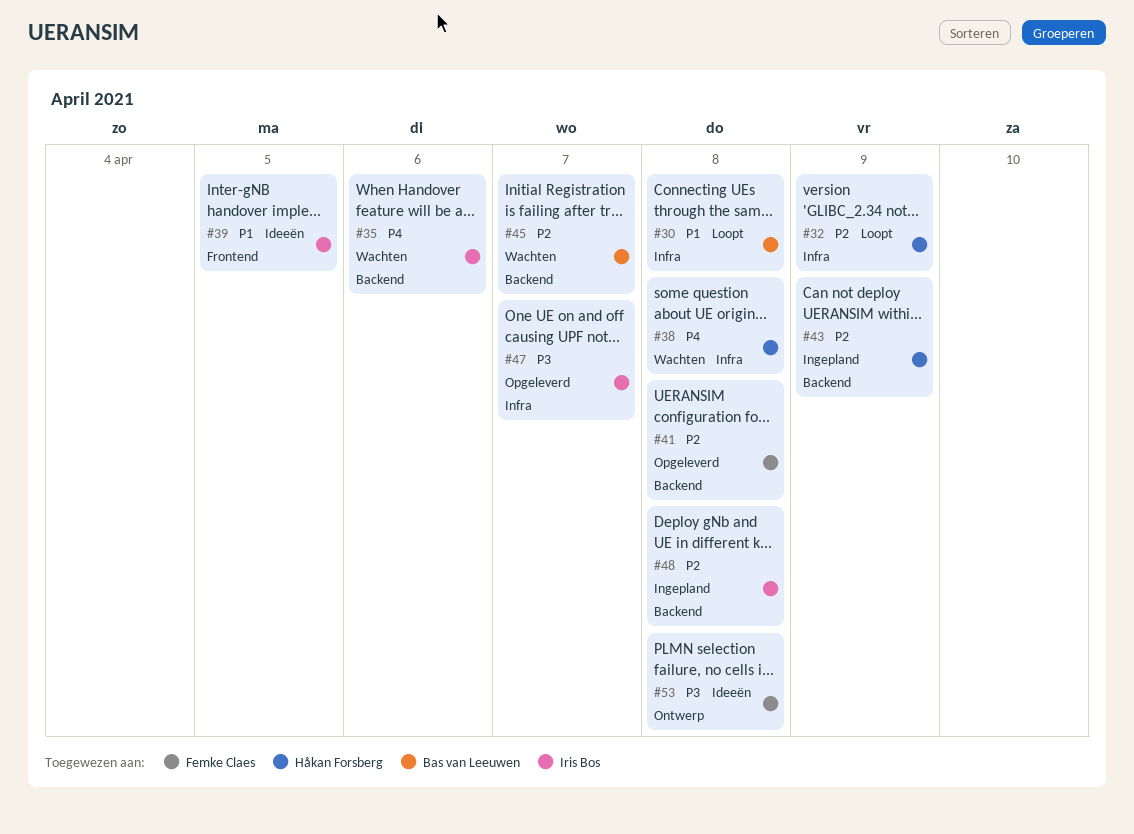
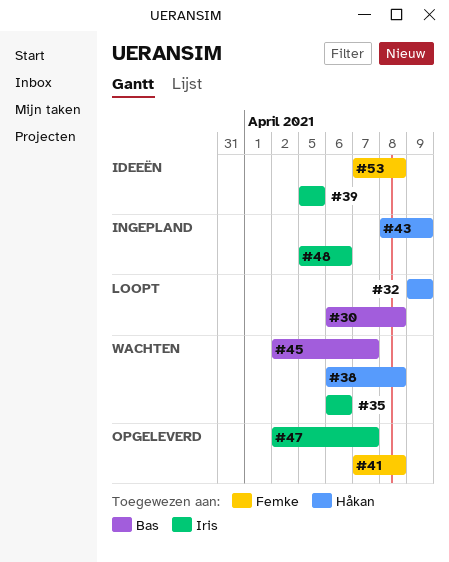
#48, due: Apr 8 -> Apr 6

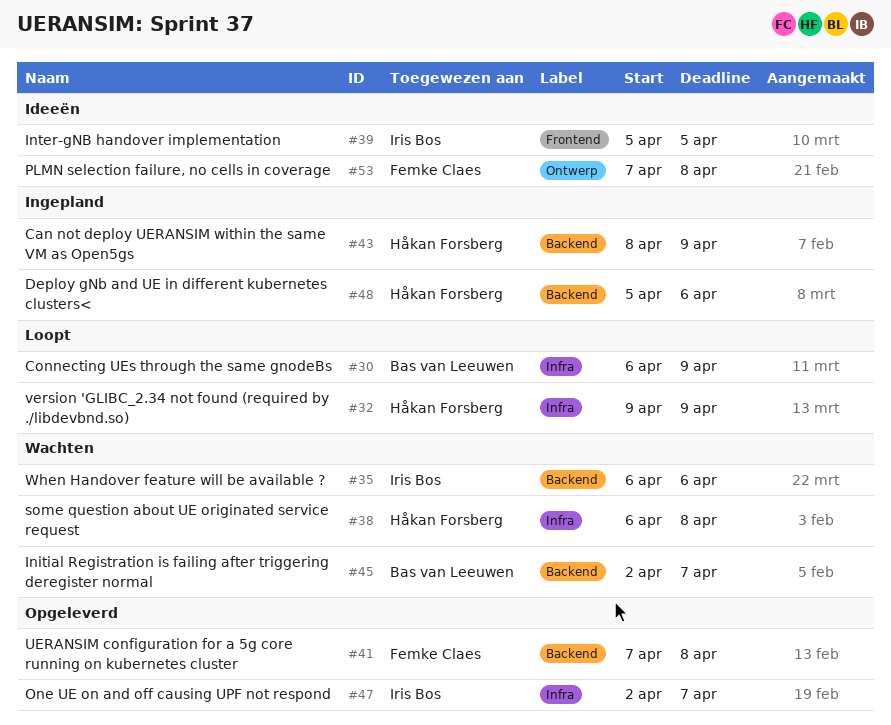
#30, due: Apr 8 -> Apr 9
#48, owner: Iris Bos -> Håkan Forsberg

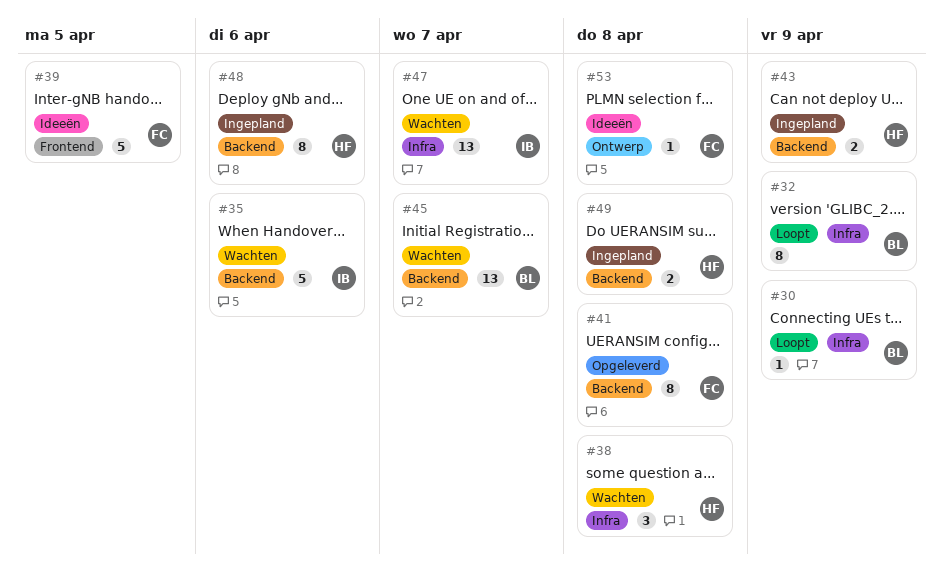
#32, owner: Håkan Forsberg -> Bas van Leeuwen
#39, owner: Iris Bos -> Femke Claes
#47, status: Opgeleverd -> Wachten
#49: none -> present

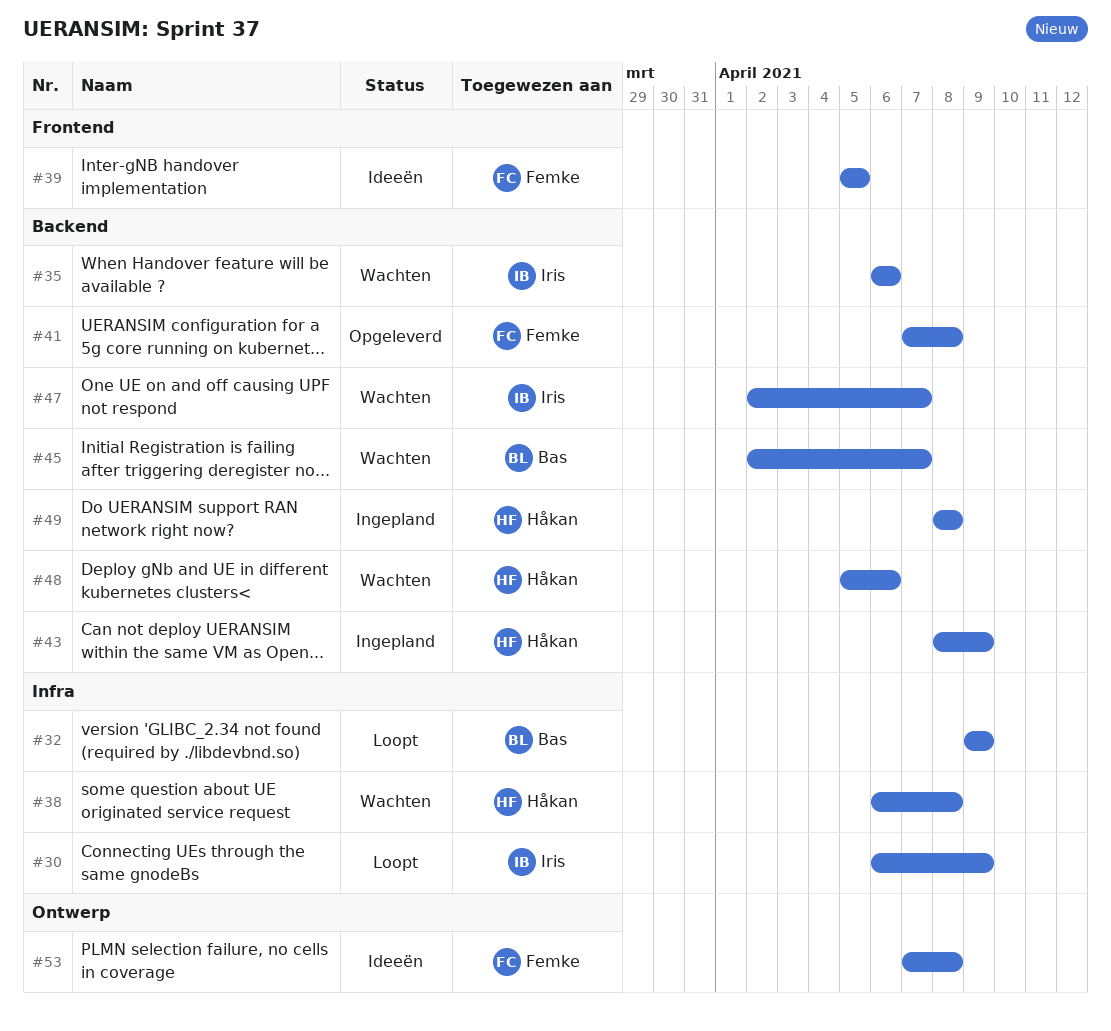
#30, owner: Bas -> Iris
#47, label: Infra -> Backend
#48, status: Ingepland -> Wachten

